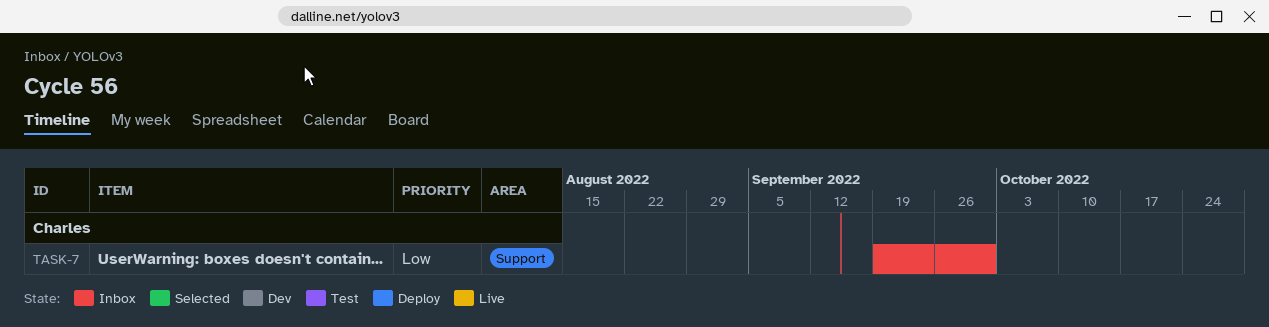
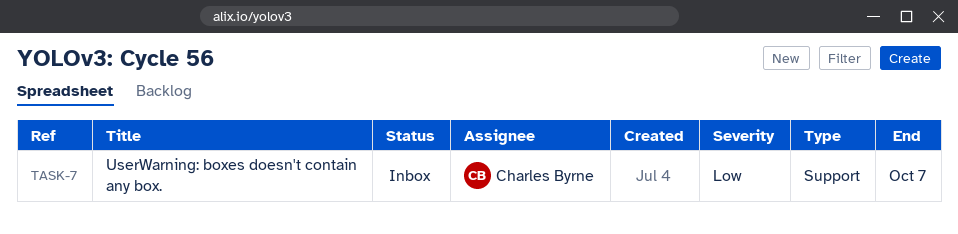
TASK-7, due: Sep 30 -> Oct 7

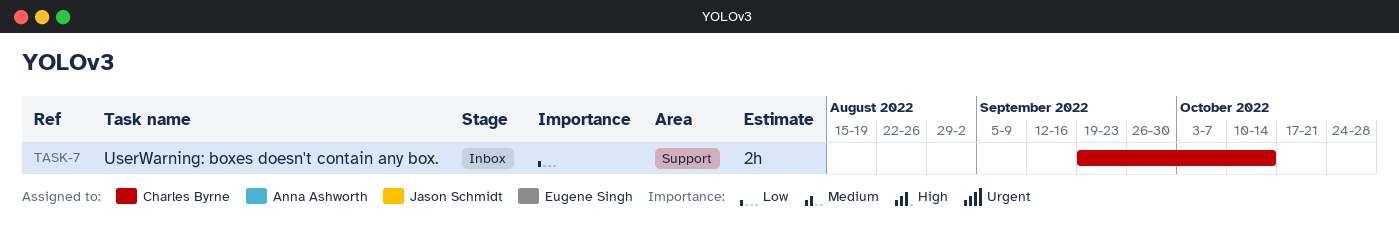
TASK-7, due: Oct 7 -> Oct 14

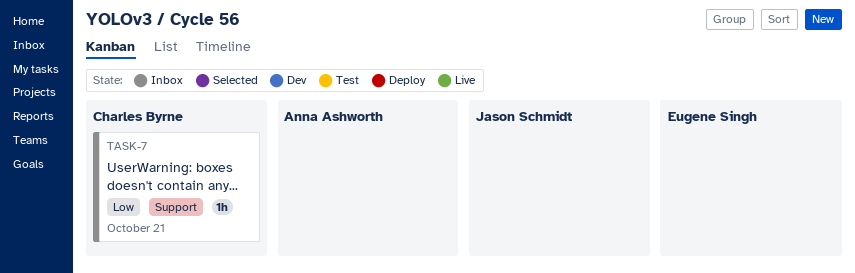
TASK-7, estimate: 2h -> 1h
TASK-7, due: Oct 14 -> Oct 21

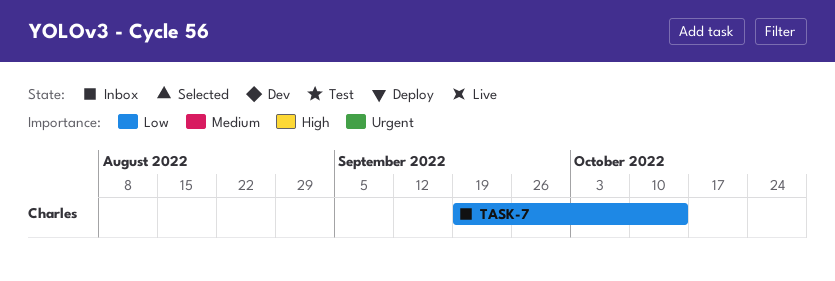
TASK-7, due: Oct 21 -> Oct 14

